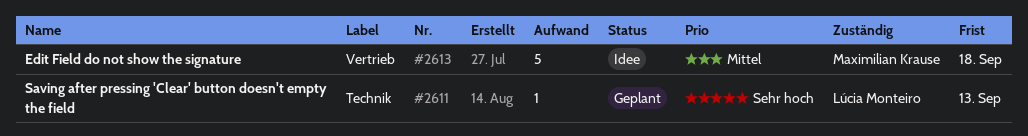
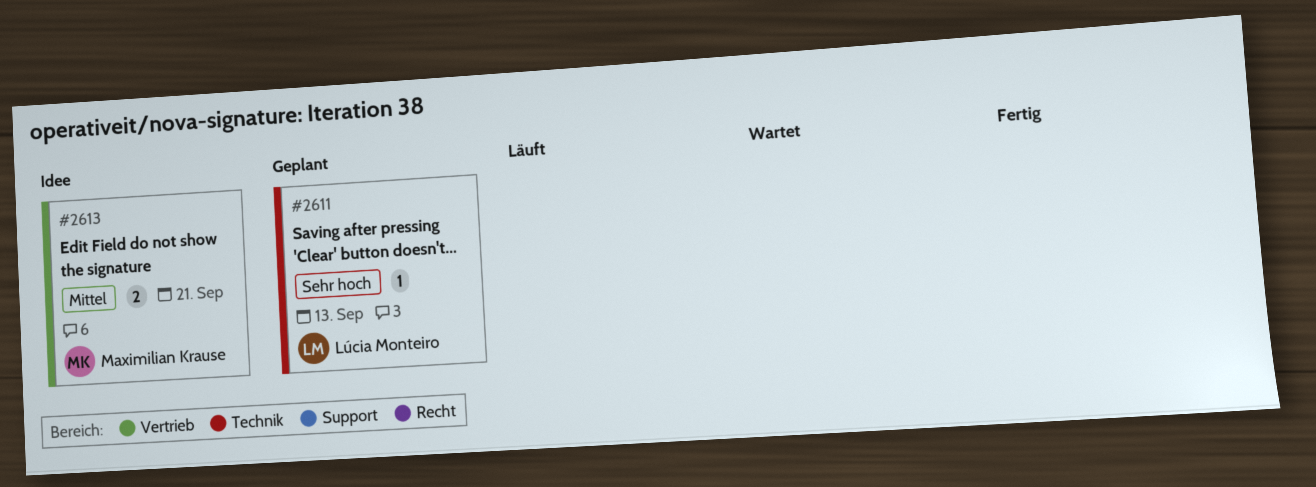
#2613, estimate: 5 -> 2
#2613, due: Sep 18 -> Sep 21

